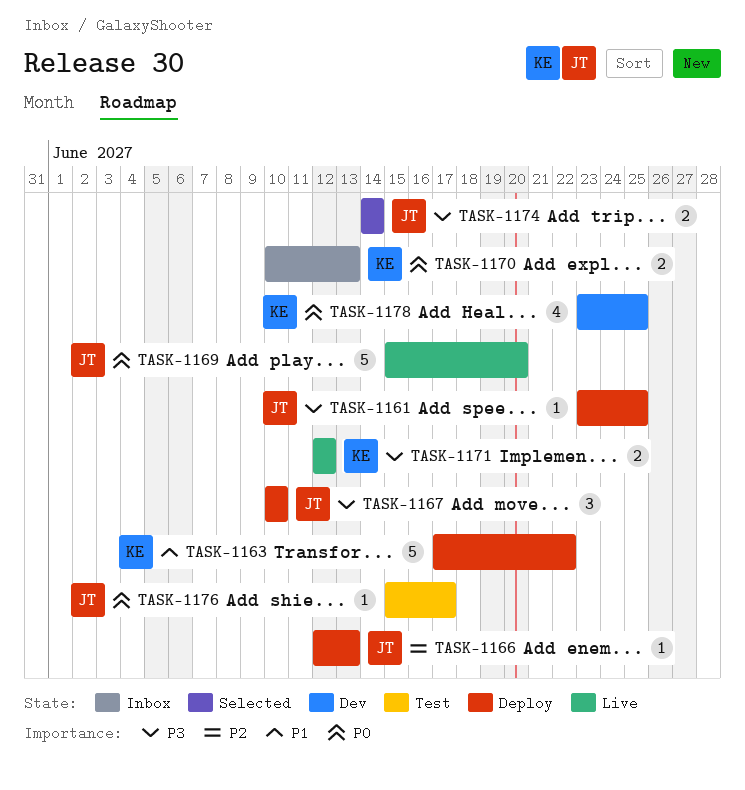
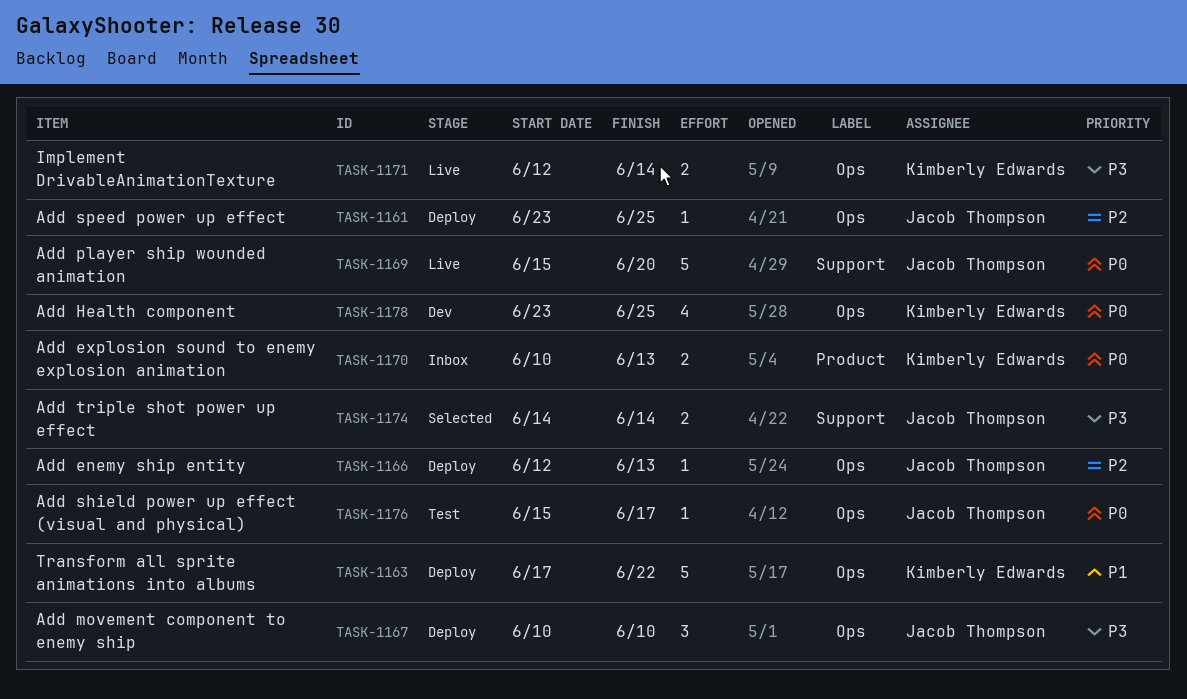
TASK-1161, priority: P3 -> P2
TASK-1171, due: Jun 12 -> Jun 14

